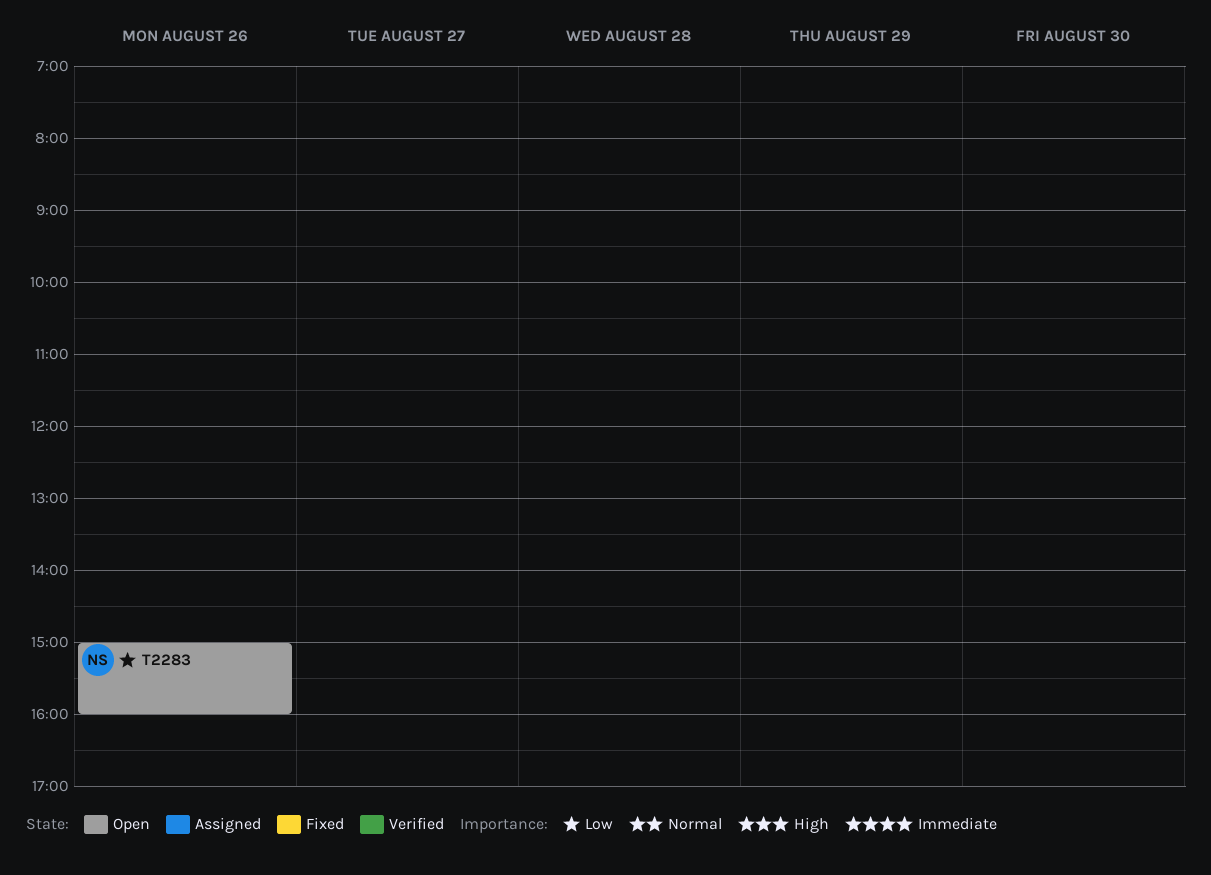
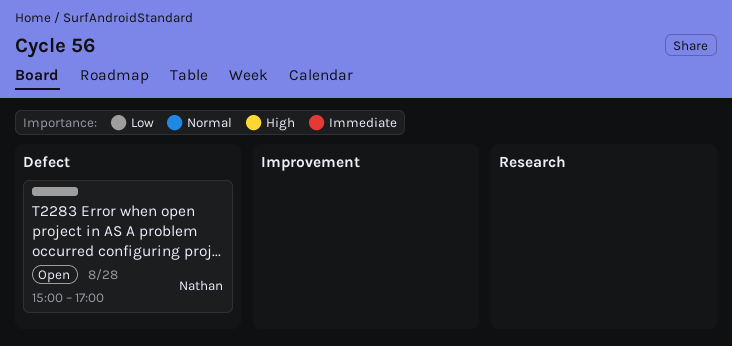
T2283, day: Aug 26 -> Aug 28
T2283, ends: 16:00 -> 17:00

